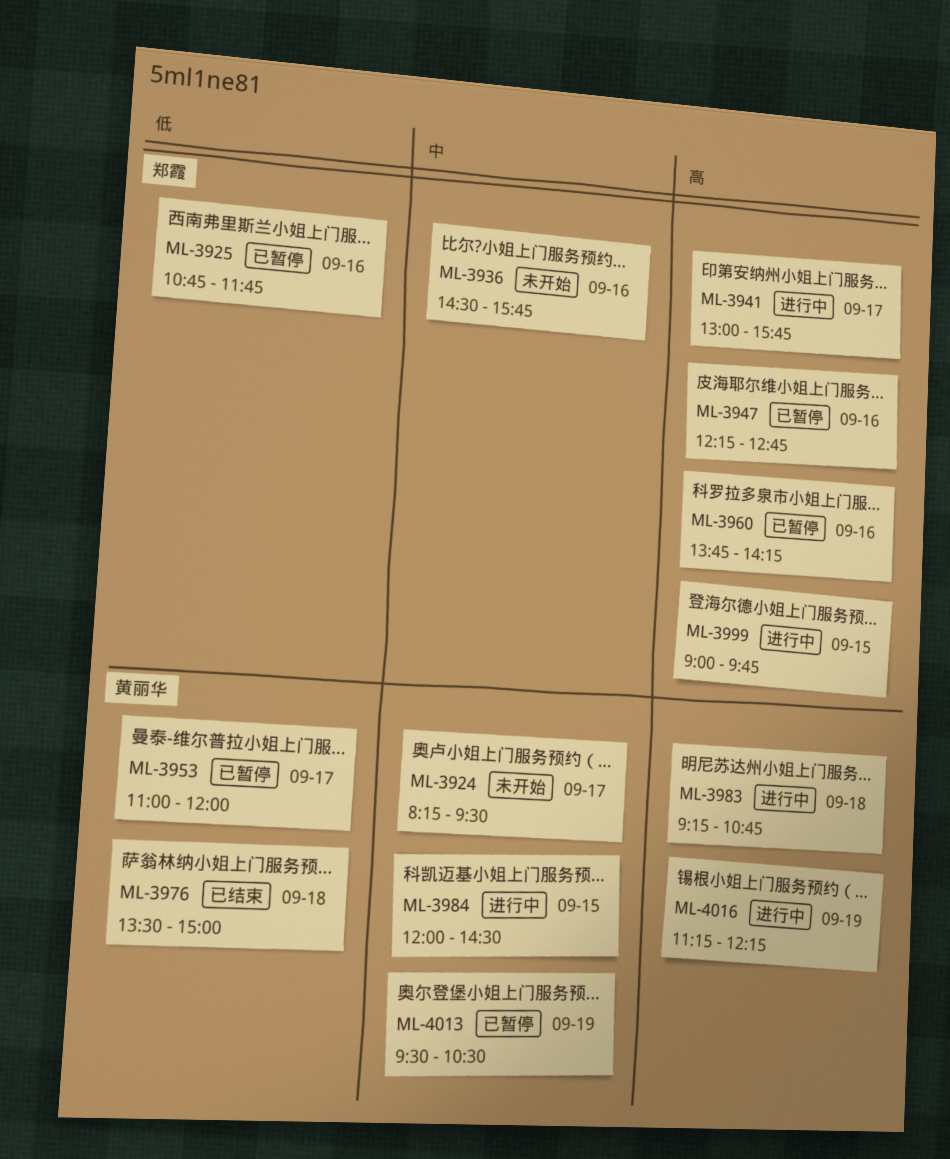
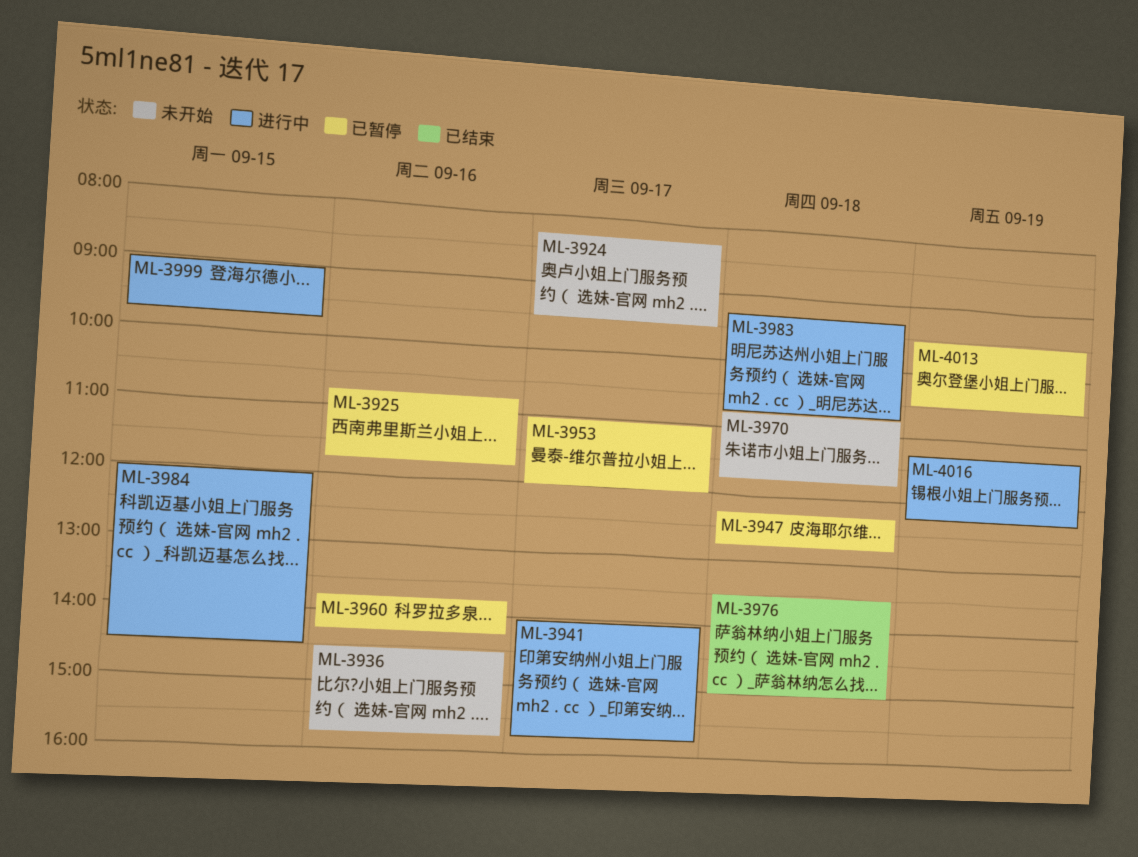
ML-3941, begins: 13:00 -> 14:00
ML-3947, day: Sep 16 -> Sep 18
ML-3970: none -> present

